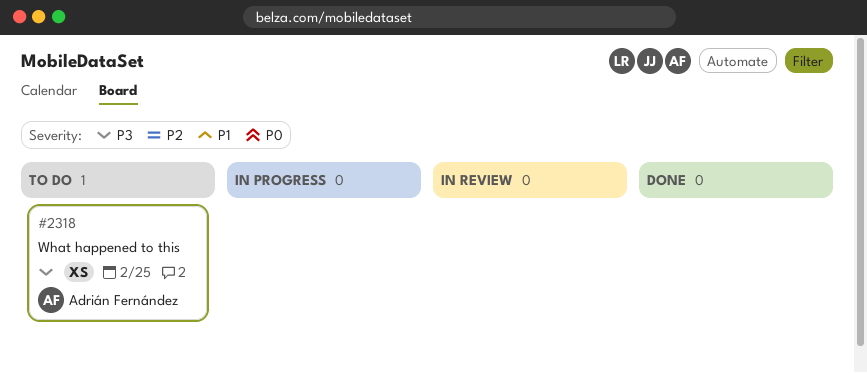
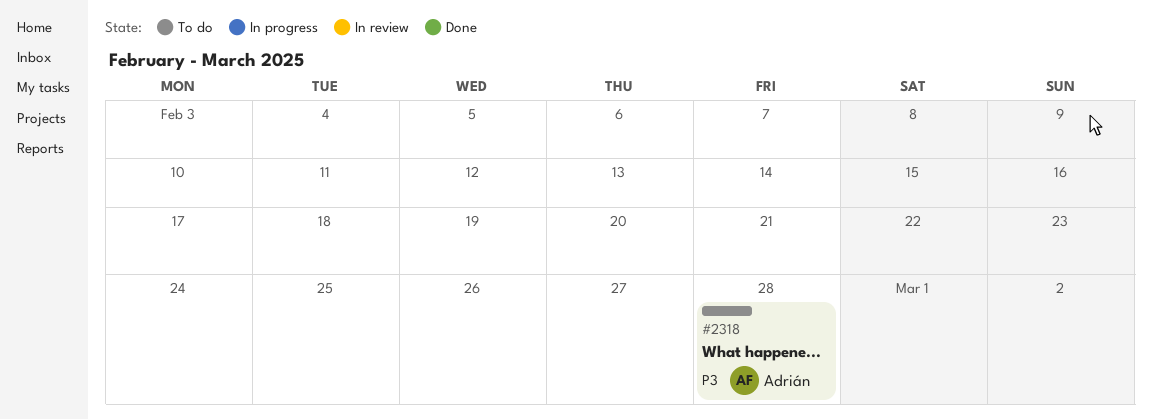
#2318, due: Feb 25 -> Feb 28

